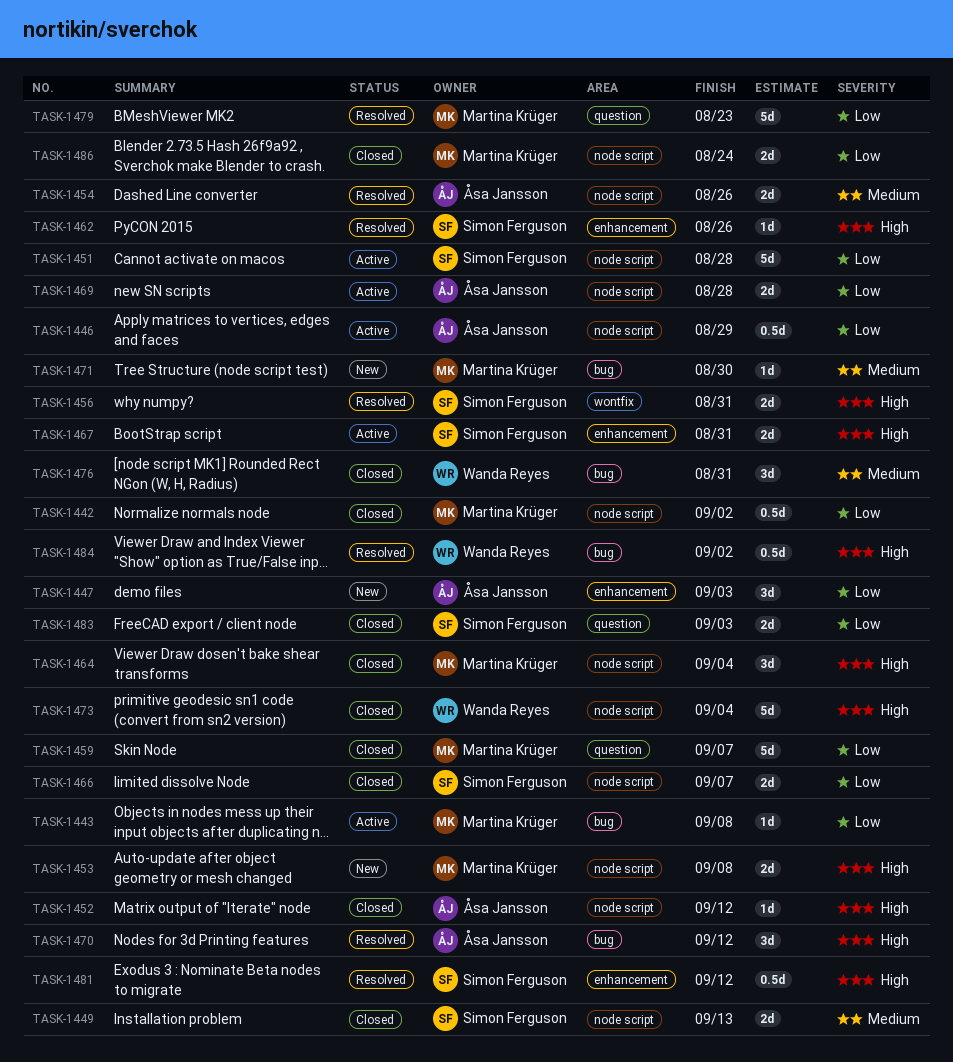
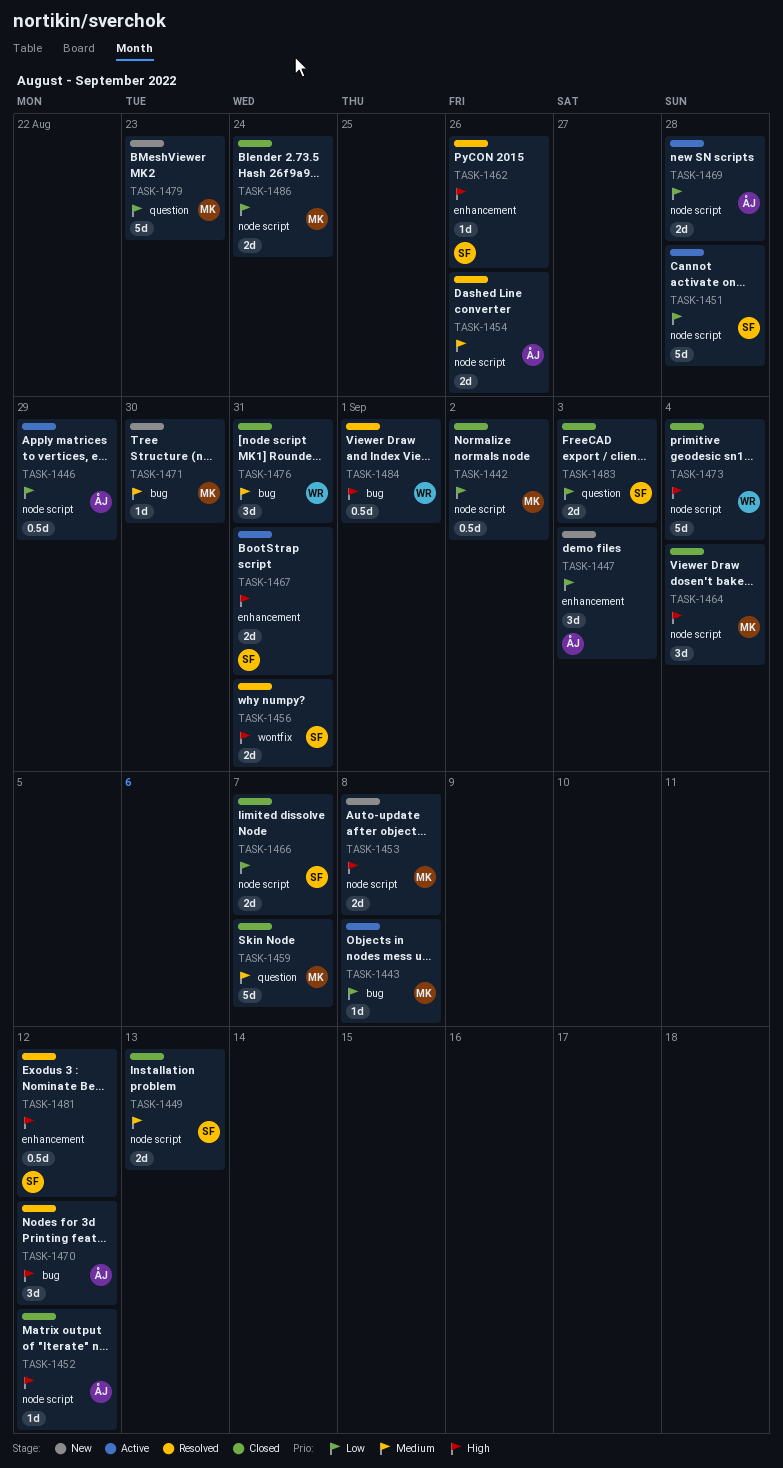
TASK-1459, priority: Low -> Medium
TASK-1479, status: Resolved -> New
TASK-1484, due: Sep 2 -> Sep 1

